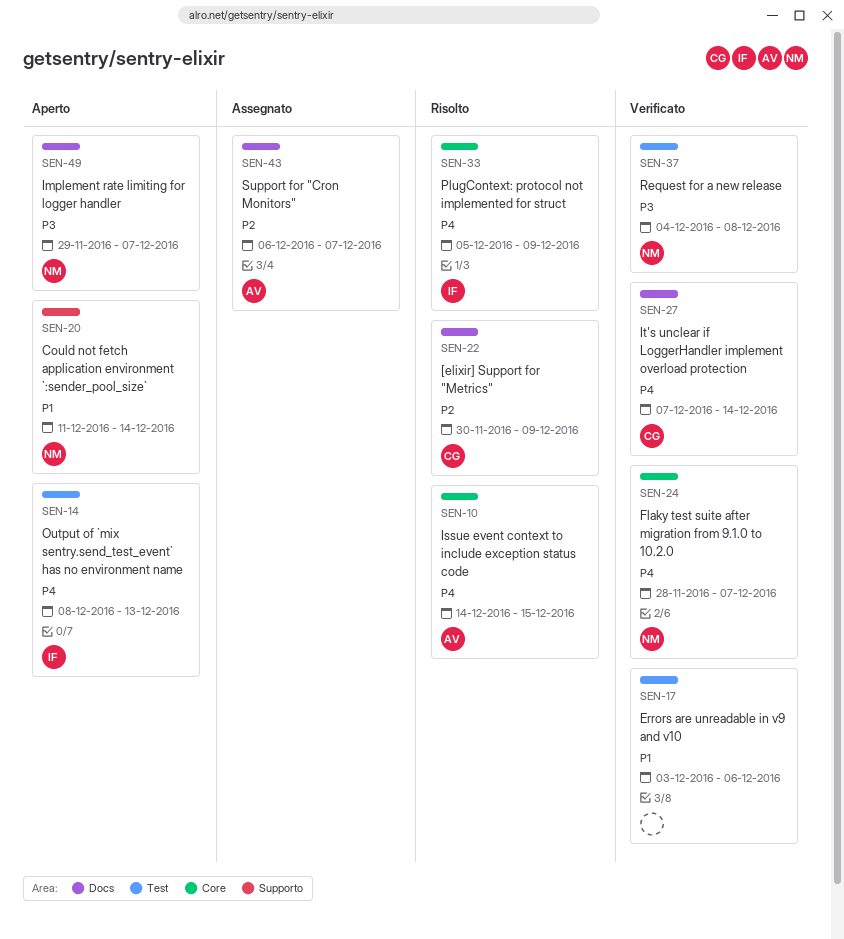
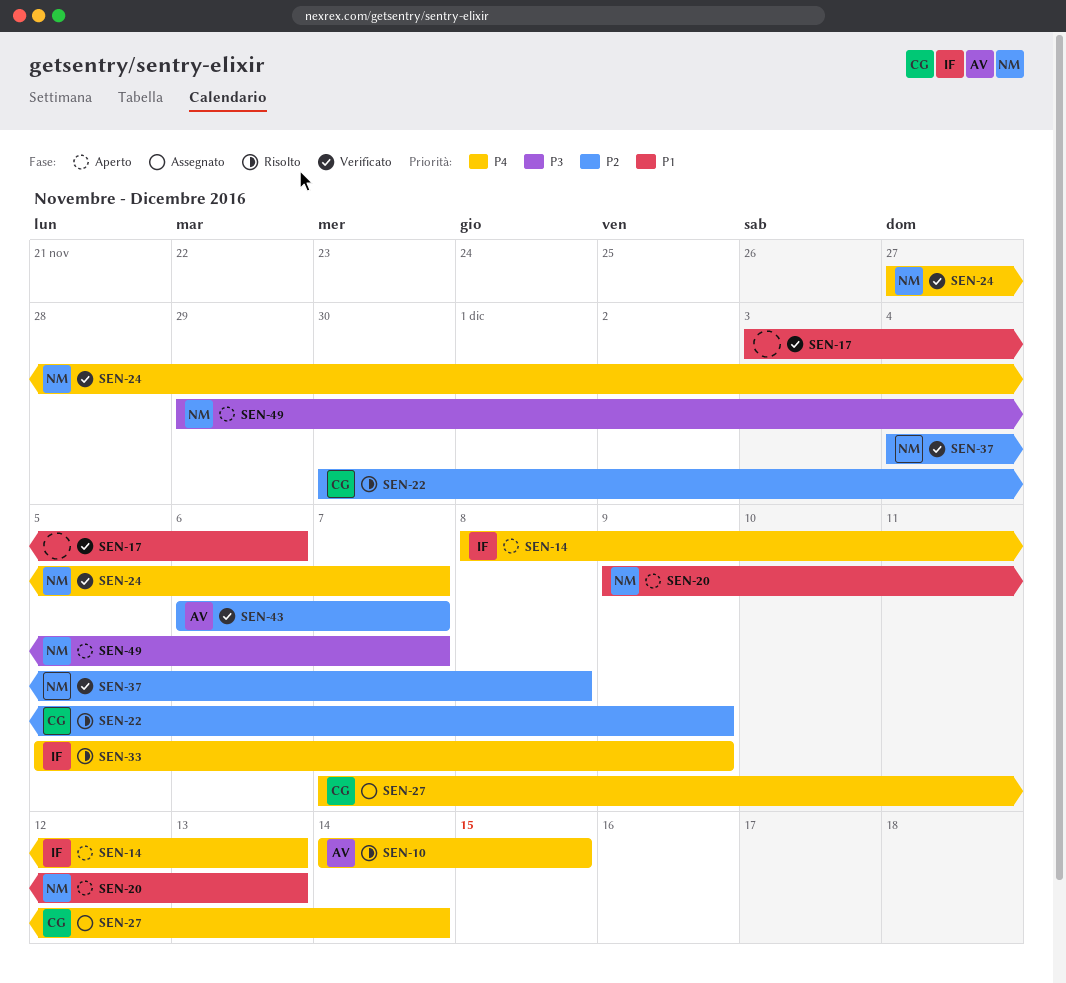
SEN-20, start: Dec 11 -> Dec 9
SEN-20, due: Dec 14 -> Dec 13
SEN-24, start: Nov 28 -> Nov 27
SEN-27, status: Verificato -> Assegnato
SEN-37, priority: P3 -> P2
SEN-43, status: Assegnato -> Verificato

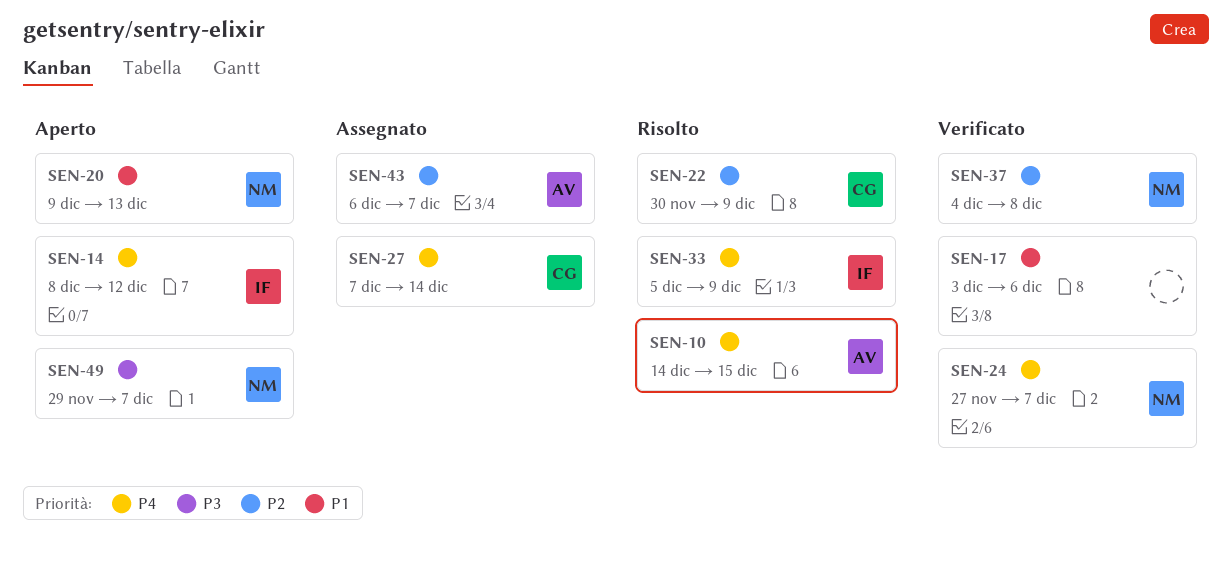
SEN-14, due: Dec 13 -> Dec 12
SEN-43, status: Verificato -> Assegnato

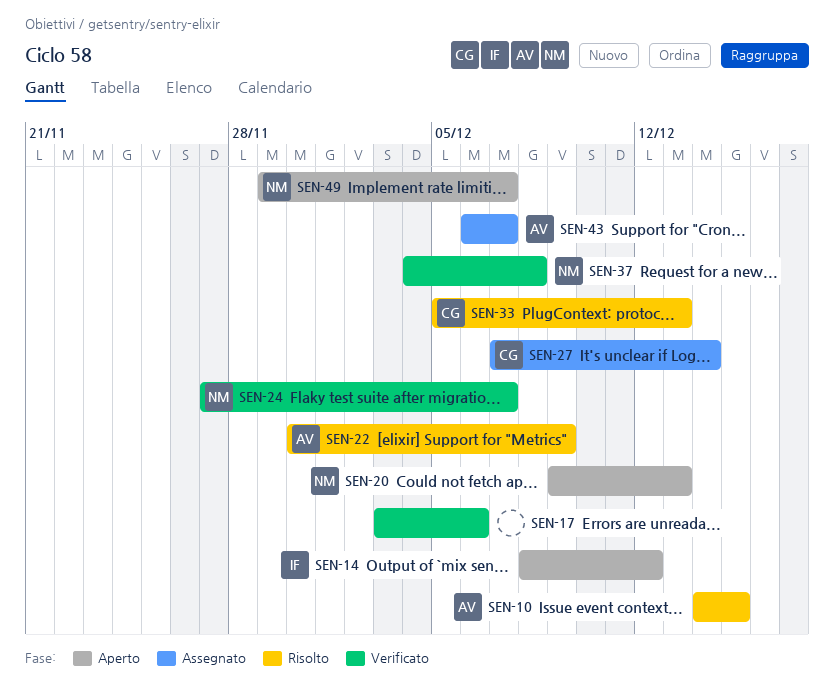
SEN-22, owner: CG -> AV
SEN-33, owner: IF -> CG
SEN-33, due: Dec 9 -> Dec 13

